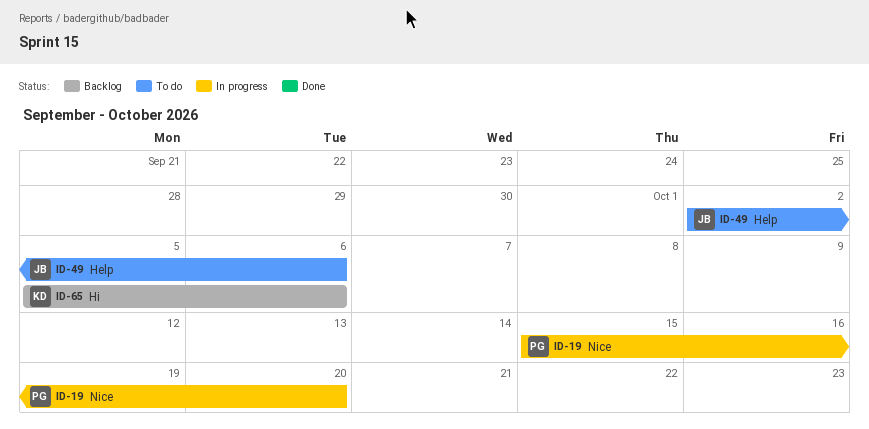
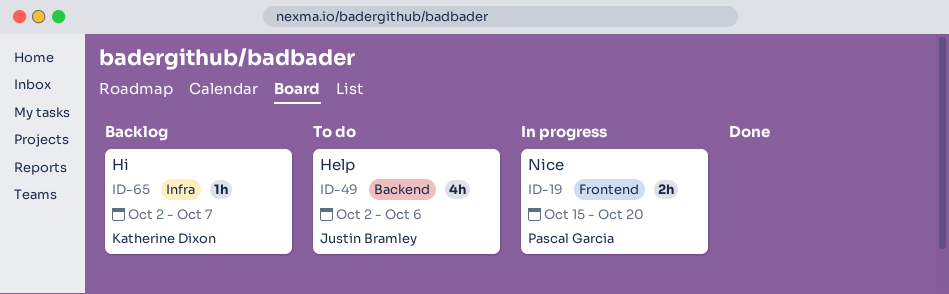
ID-65, start: Oct 5 -> Oct 2
ID-65, due: Oct 6 -> Oct 7

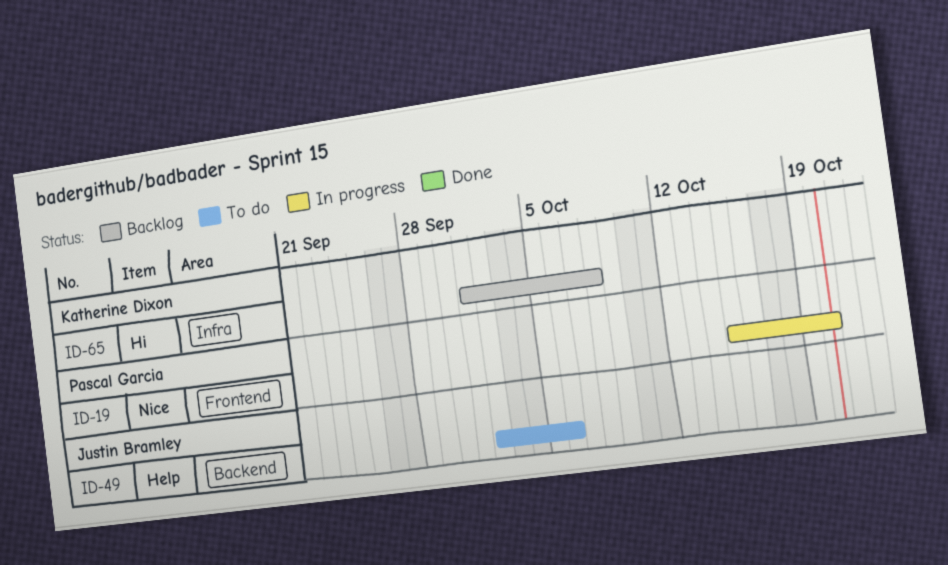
ID-65, start: Oct 2 -> Oct 1
ID-65, due: Oct 7 -> Oct 8

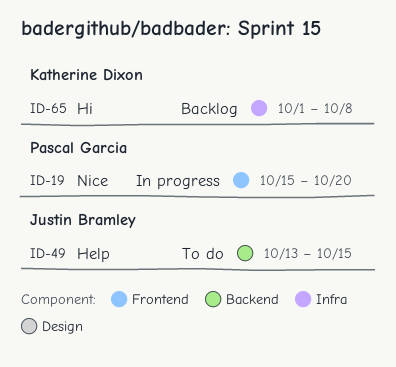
ID-49, start: Oct 2 -> Oct 13
ID-49, due: Oct 6 -> Oct 15

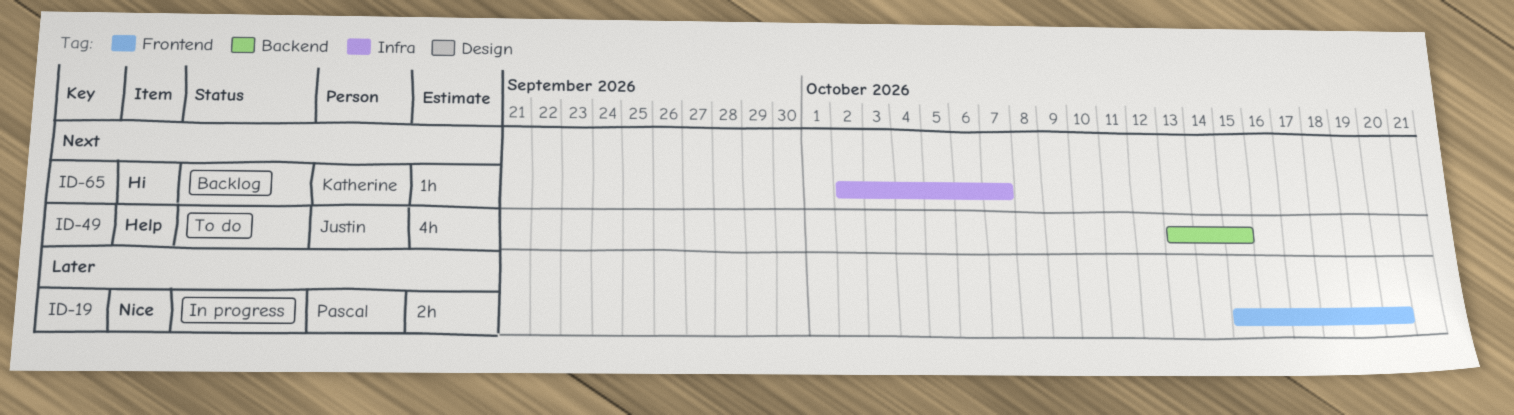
ID-65, start: Oct 1 -> Oct 2
ID-65, due: Oct 8 -> Oct 7

